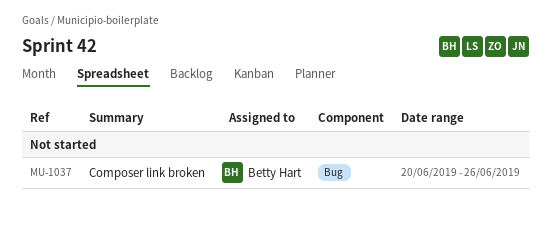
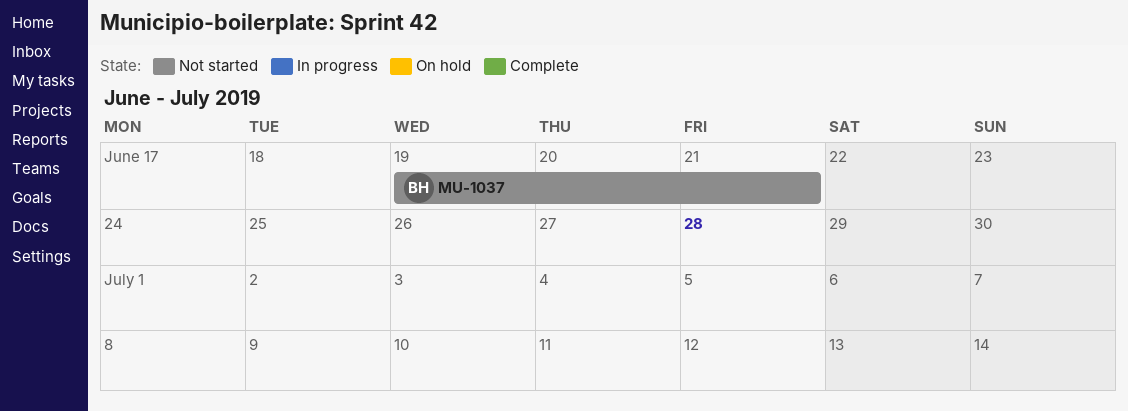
MU-1037, start: Jun 20 -> Jun 19
MU-1037, due: Jun 26 -> Jun 21

